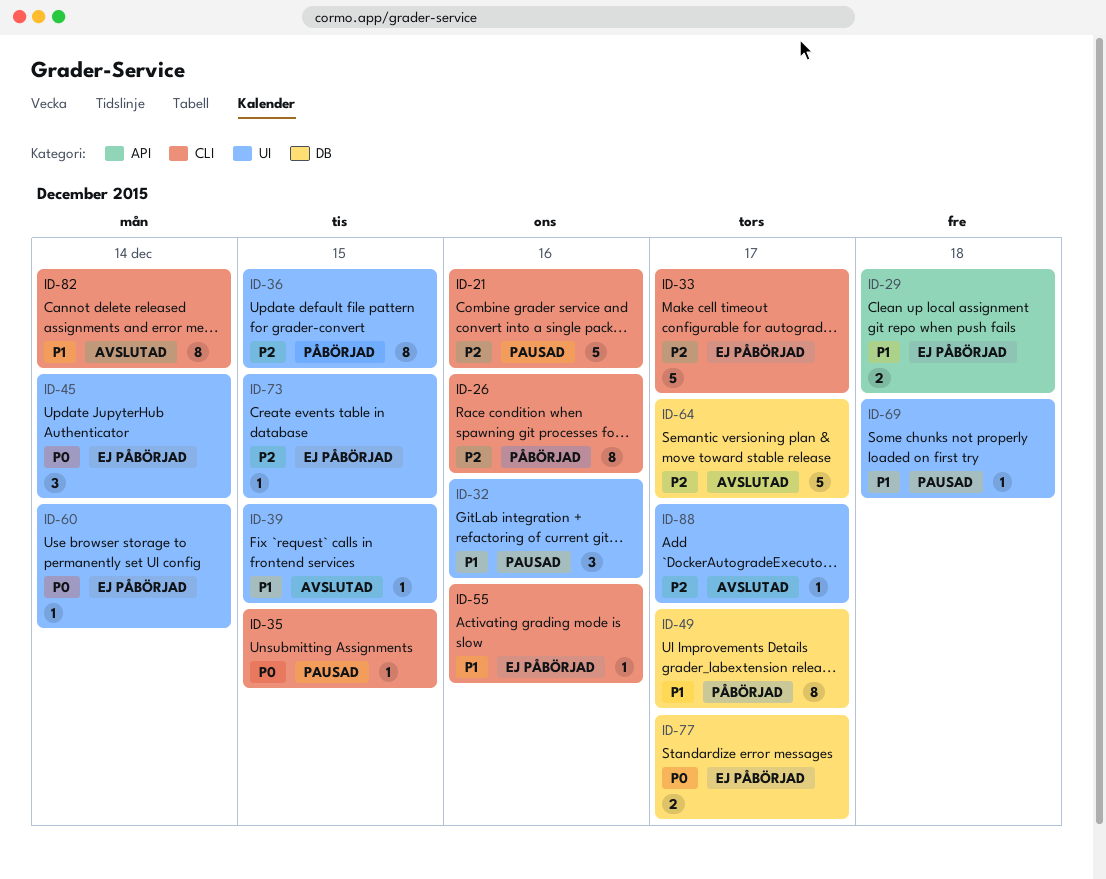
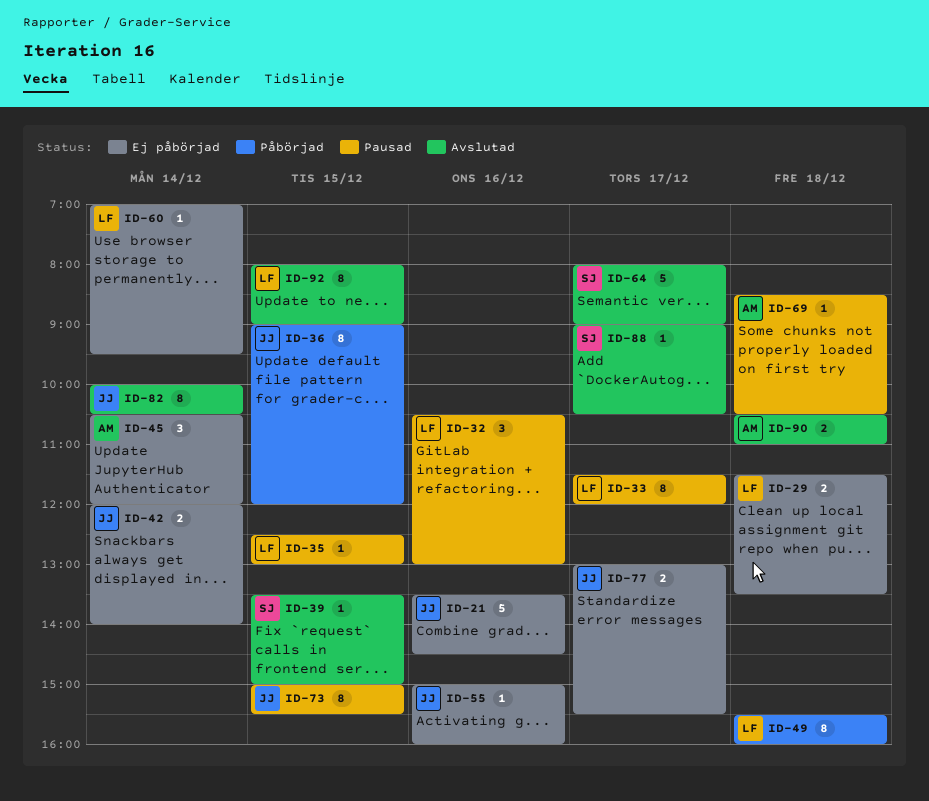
ID-21, status: Pausad -> Ej påbörjad
ID-26: present -> none
ID-33, status: Ej påbörjad -> Pausad
ID-33, estimate: 5 -> 8
ID-42: none -> present
ID-49, day: Dec 17 -> Dec 18
ID-73, status: Ej påbörjad -> Pausad
ID-73, estimate: 1 -> 8
ID-90: none -> present
ID-92: none -> present

